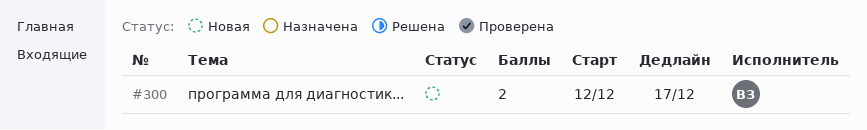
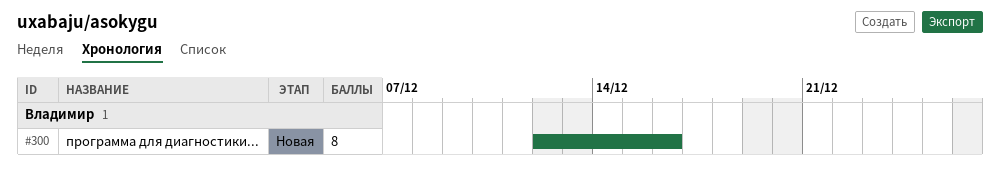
#300, estimate: 2 -> 8
#300, due: Dec 17 -> Dec 16

